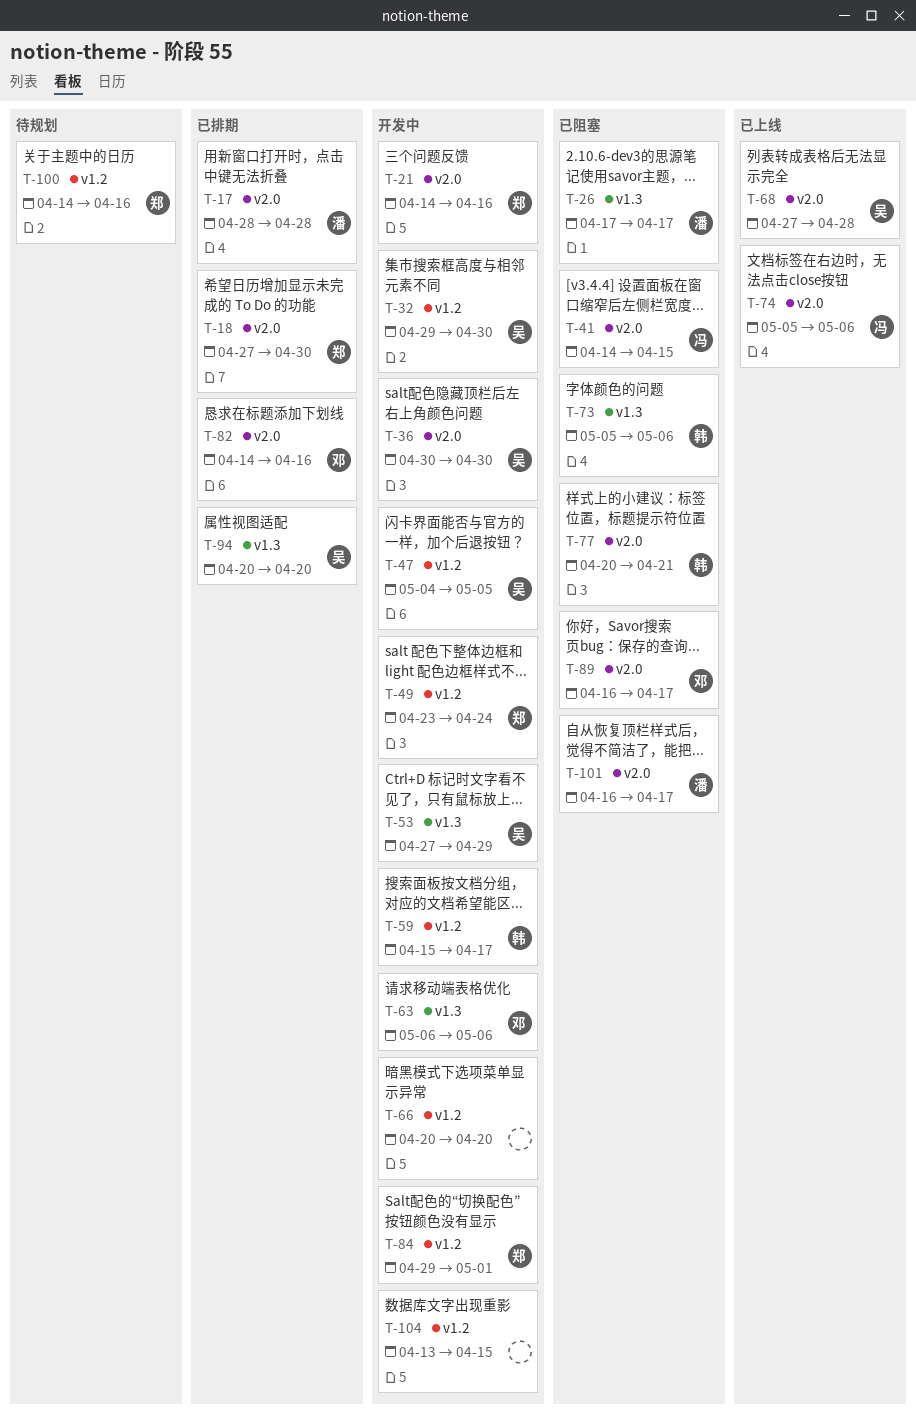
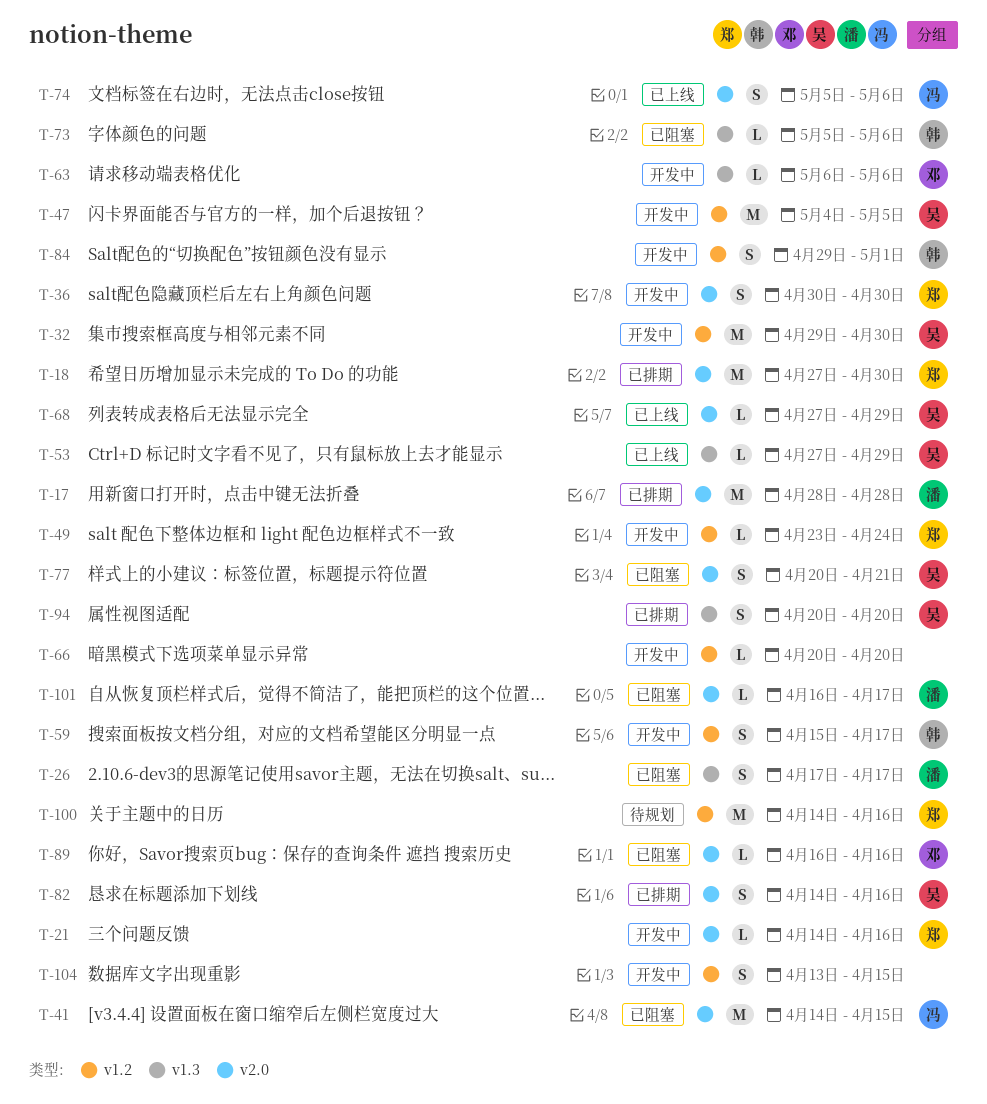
T-36, owner: 吴 -> 郑
T-53, status: 开发中 -> 已上线
T-68, due: Apr 28 -> Apr 29
T-77, owner: 韩 -> 吴
T-82, owner: 邓 -> 吴
T-84, owner: 郑 -> 韩
T-89, due: Apr 17 -> Apr 16

